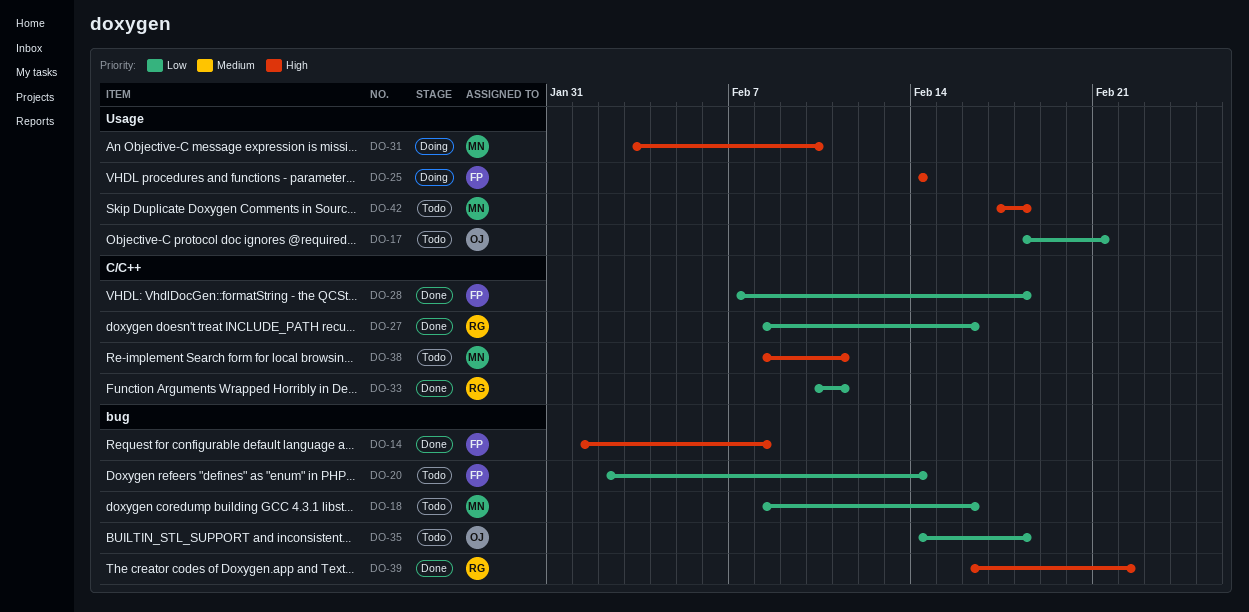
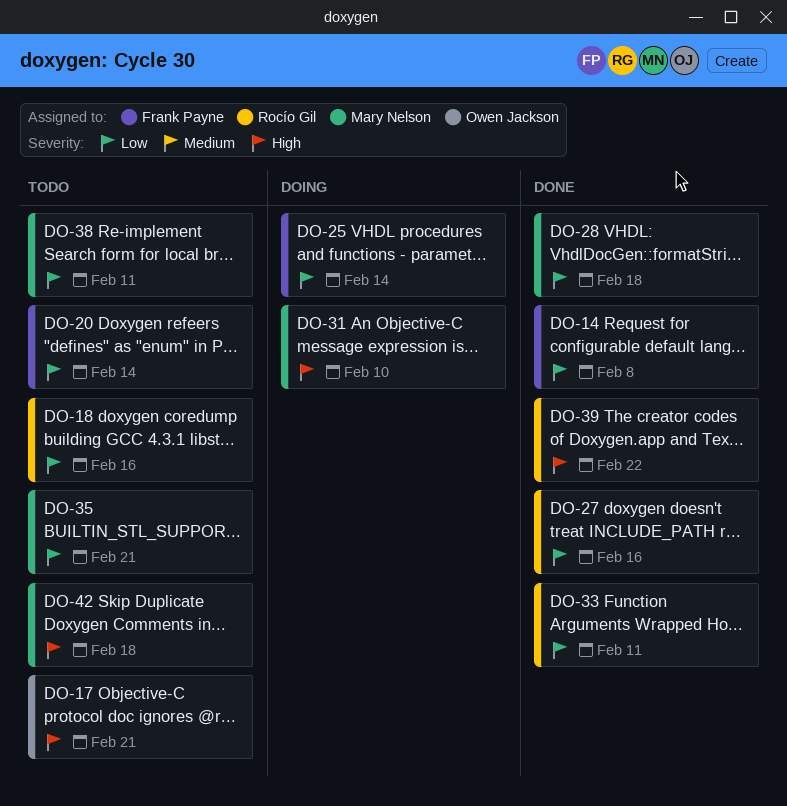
DO-14, priority: High -> Low
DO-17, priority: Low -> High
DO-18, owner: Mary Nelson -> Rocío Gil
DO-25, priority: High -> Low
DO-28, owner: Frank Payne -> Mary Nelson
DO-35, owner: Owen Jackson -> Mary Nelson
DO-35, due: Feb 18 -> Feb 21
DO-38, priority: High -> Low

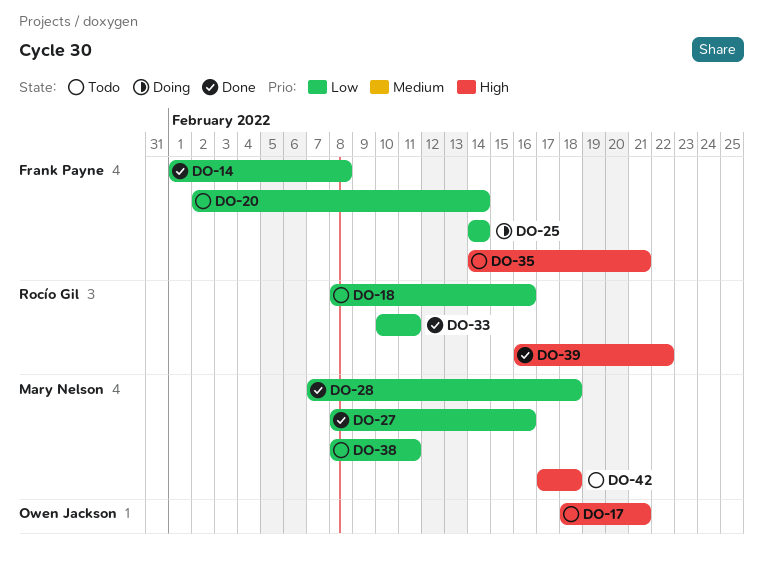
DO-27, owner: Rocío Gil -> Mary Nelson
DO-31: present -> none
DO-35, owner: Mary Nelson -> Frank Payne
DO-35, priority: Low -> High

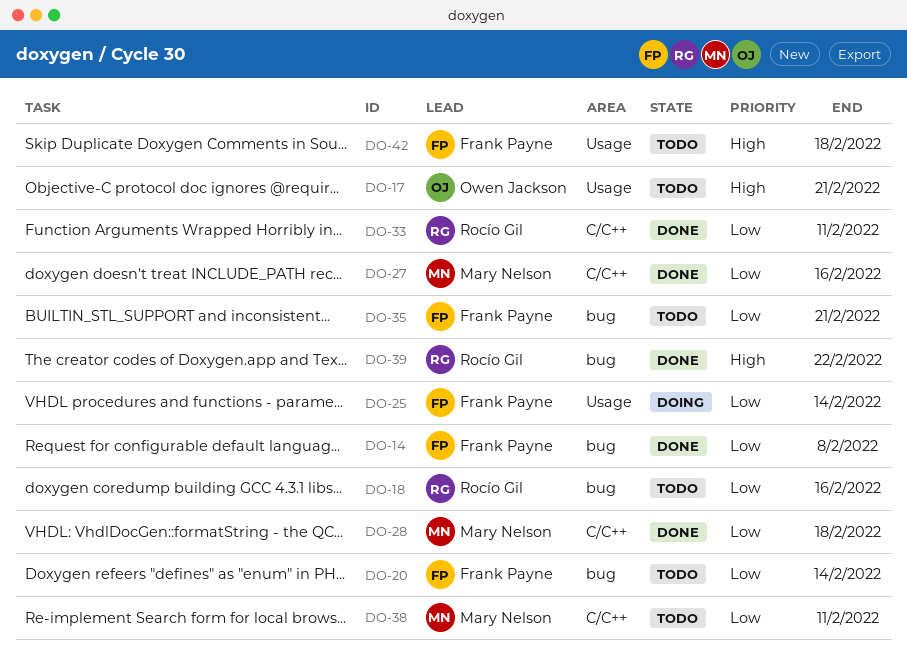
DO-35, priority: High -> Low
DO-42, owner: Mary Nelson -> Frank Payne

